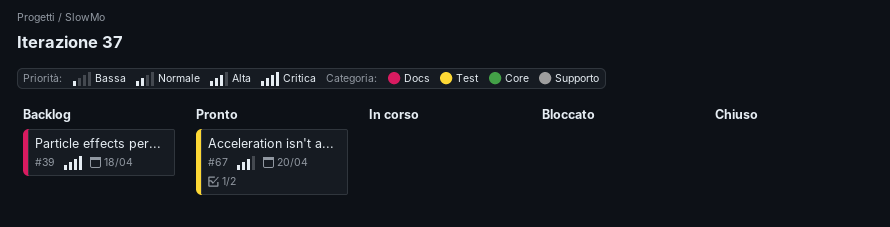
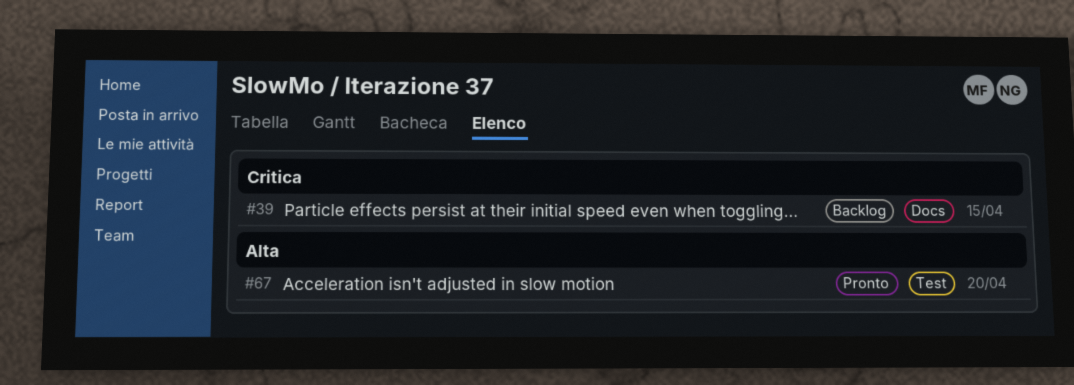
#39, due: Apr 18 -> Apr 15

